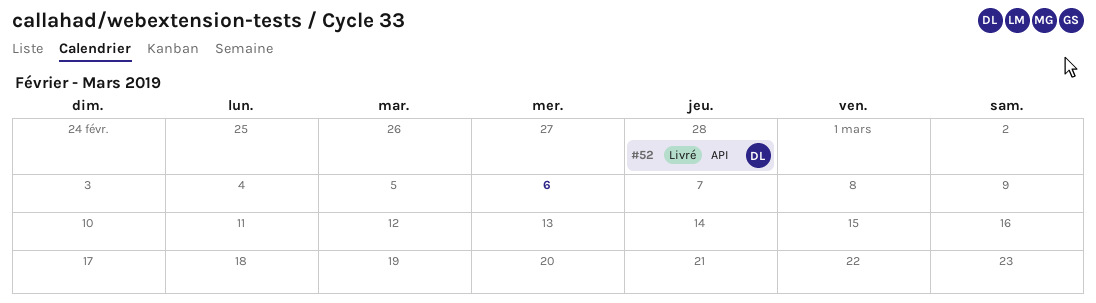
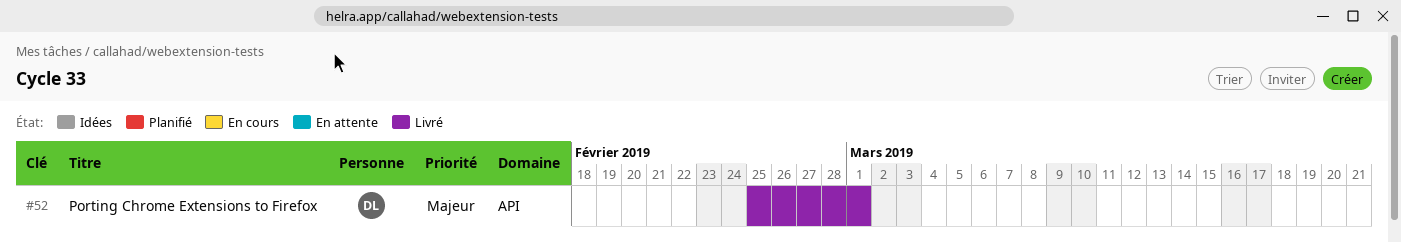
#52, due: Feb 28 -> Mar 1

